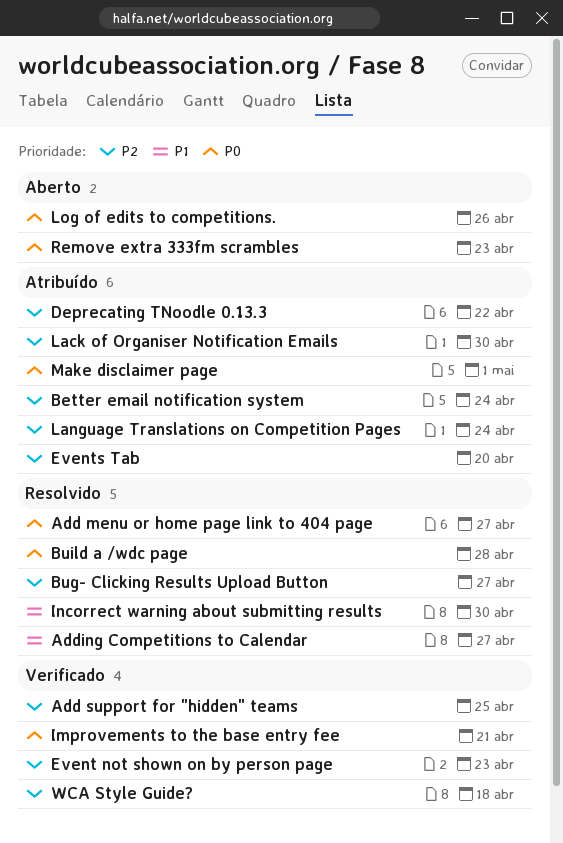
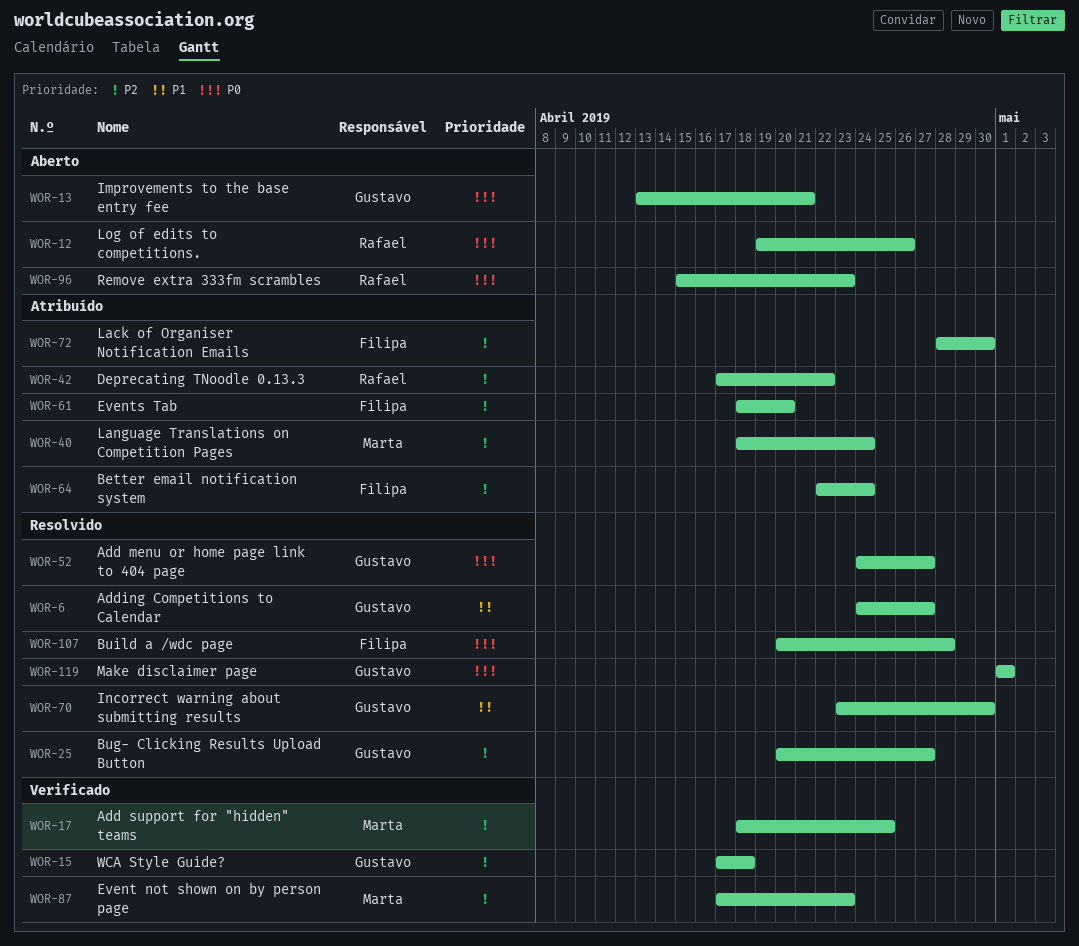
Improvements to the base entry fee, status: Verificado -> Aberto
Make disclaimer page, status: Atribuído -> Resolvido

